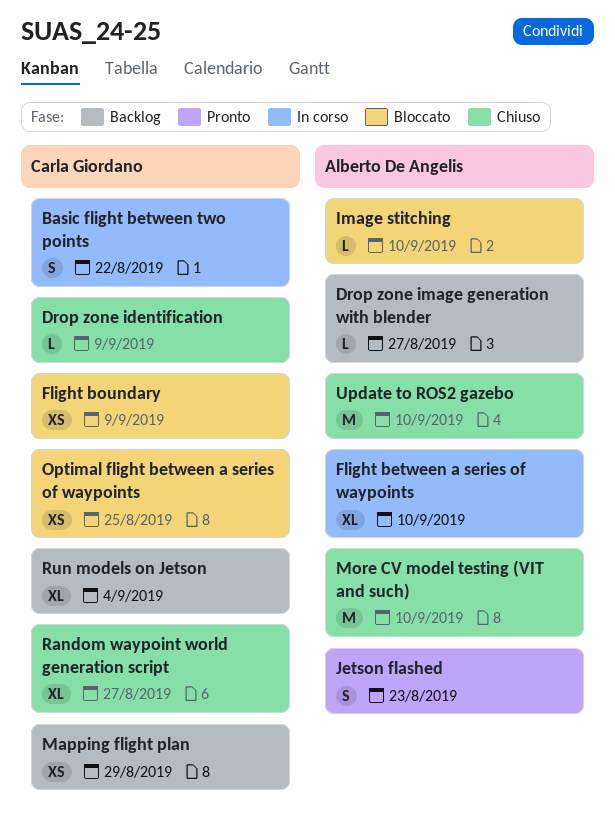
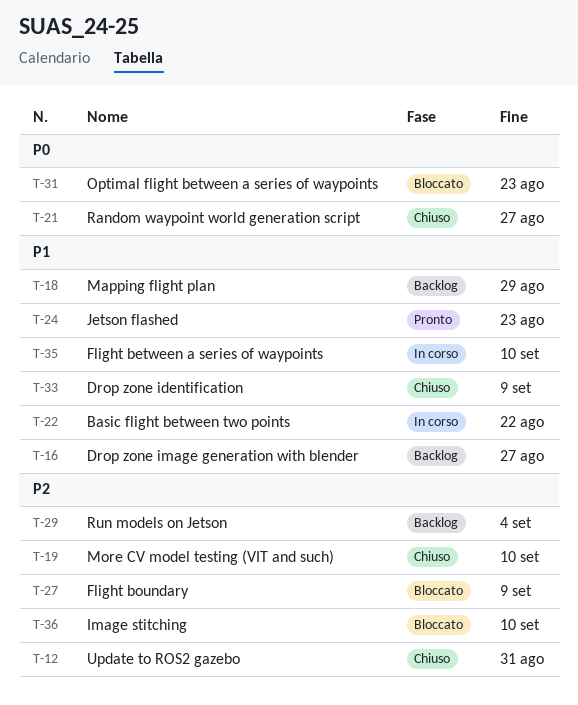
Optimal flight between a series of waypoints, due: Aug 25 -> Aug 23
Update to ROS2 gazebo, due: Sep 10 -> Aug 31

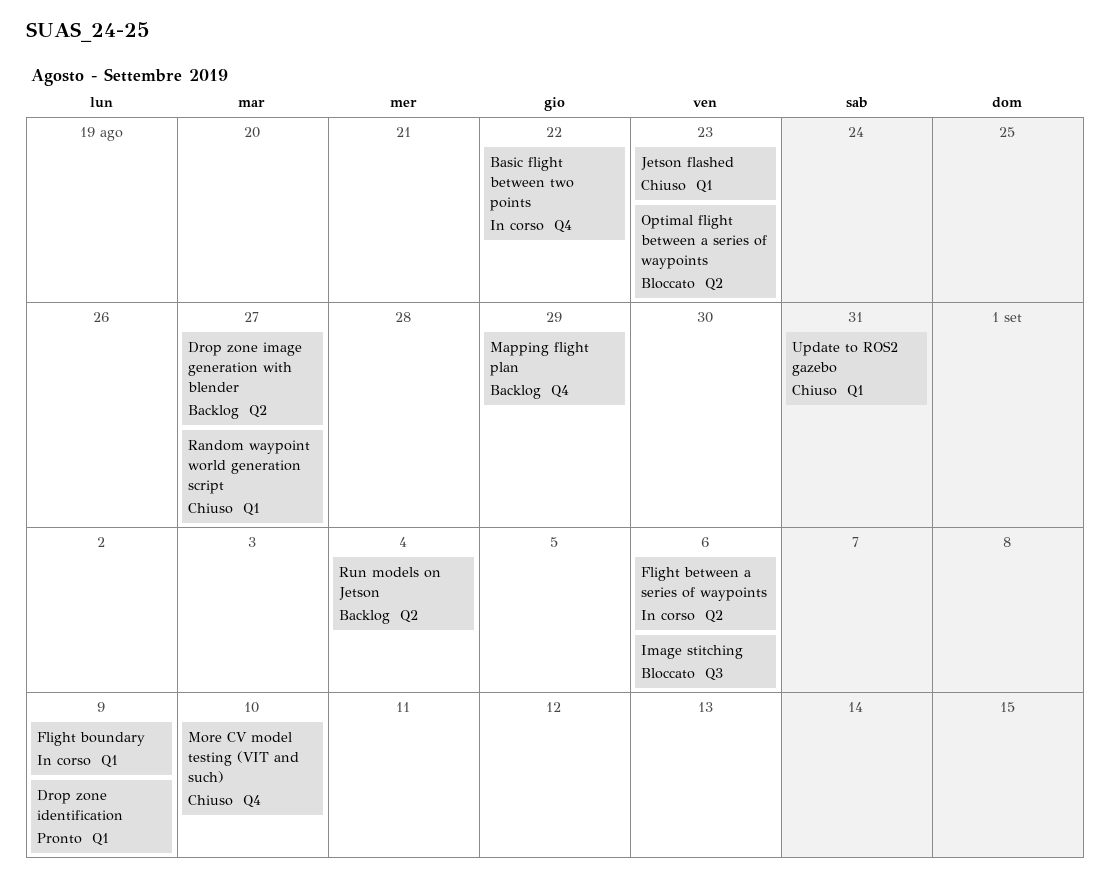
Drop zone identification, status: Chiuso -> Pronto
Flight between a series of waypoints, due: Sep 10 -> Sep 6
Flight boundary, status: Bloccato -> In corso
Image stitching, due: Sep 10 -> Sep 6
Jetson flashed, status: Pronto -> Chiuso

